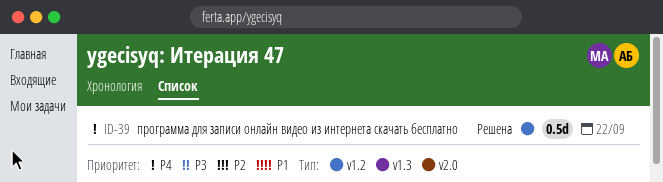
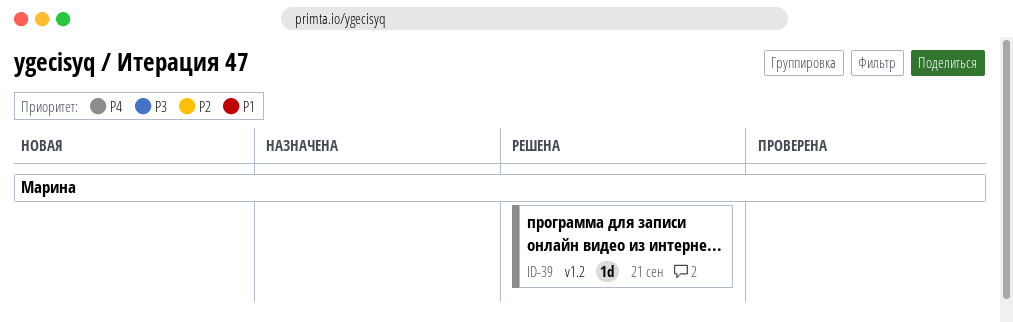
ID-39, estimate: 0.5d -> 1d
ID-39, due: Sep 22 -> Sep 21

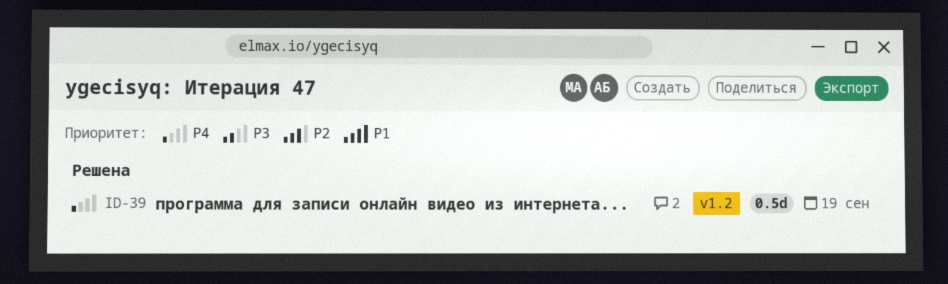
ID-39, estimate: 1d -> 0.5d
ID-39, due: Sep 21 -> Sep 19

